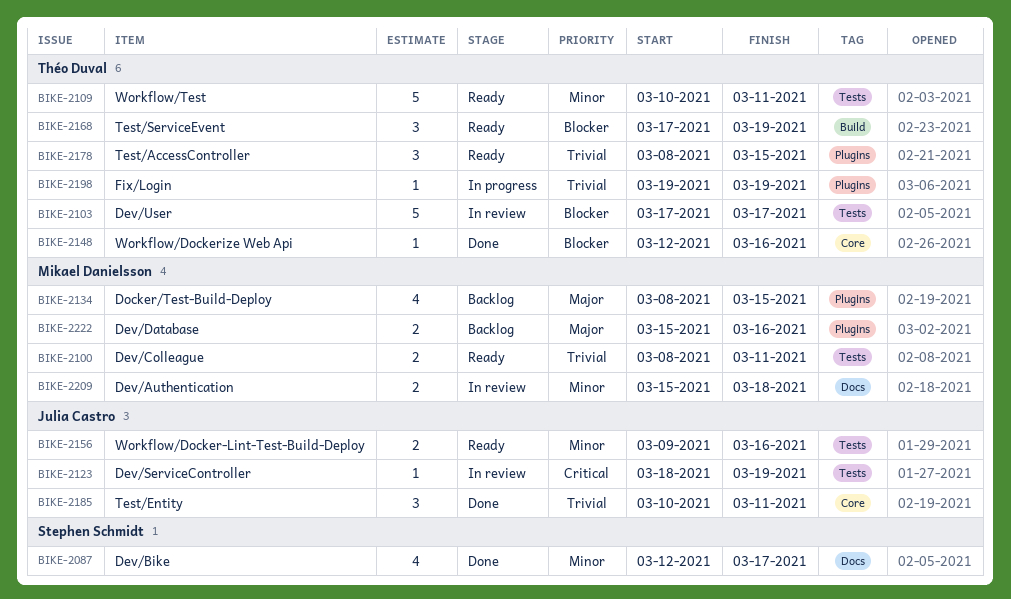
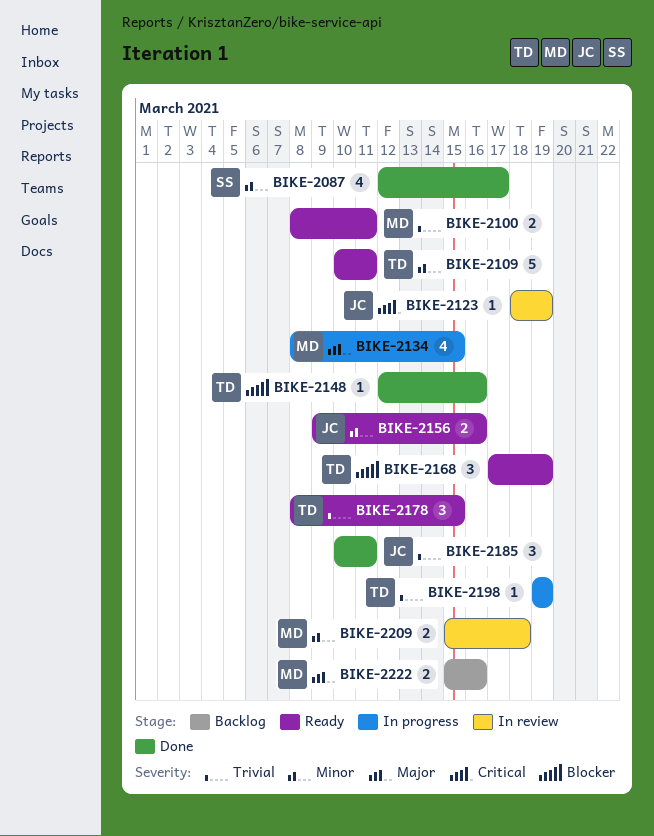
BIKE-2103: present -> none
BIKE-2134, status: Backlog -> In progress

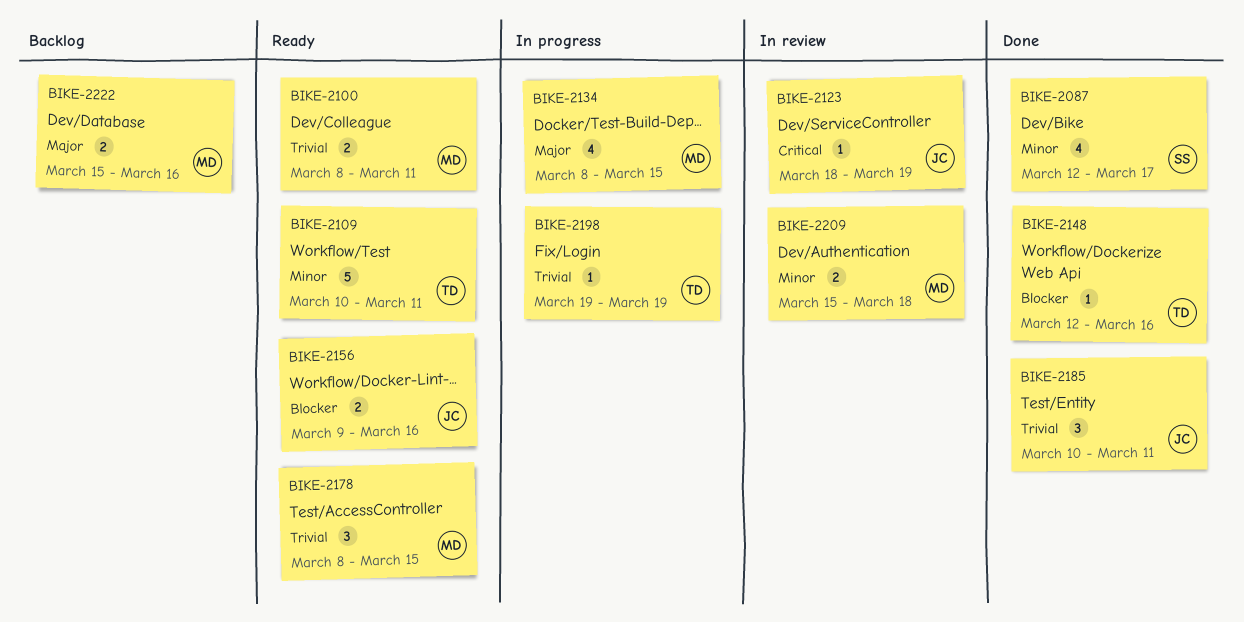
BIKE-2156, priority: Minor -> Blocker
BIKE-2168: present -> none
BIKE-2178, owner: TD -> MD

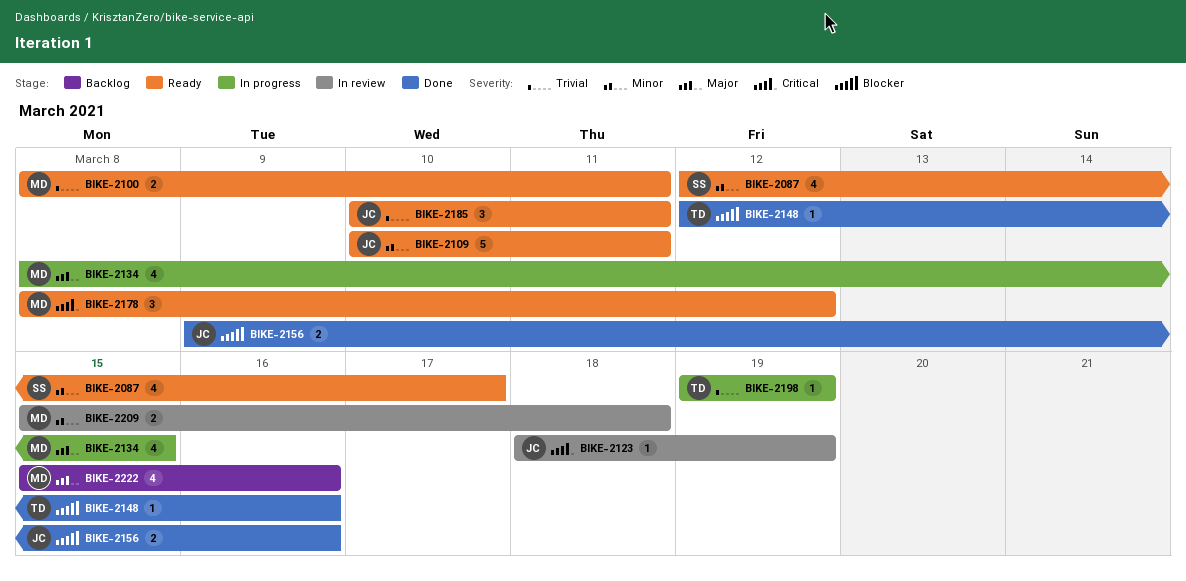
BIKE-2087, status: Done -> Ready
BIKE-2109, owner: TD -> JC
BIKE-2156, status: Ready -> Done
BIKE-2178, priority: Trivial -> Critical
BIKE-2178, due: Mar 15 -> Mar 12
BIKE-2185, status: Done -> Ready
BIKE-2222, estimate: 2 -> 4

